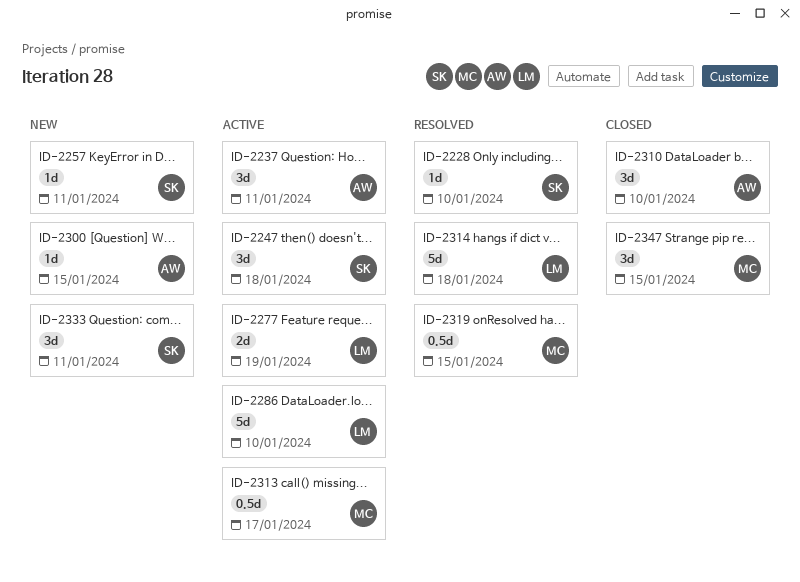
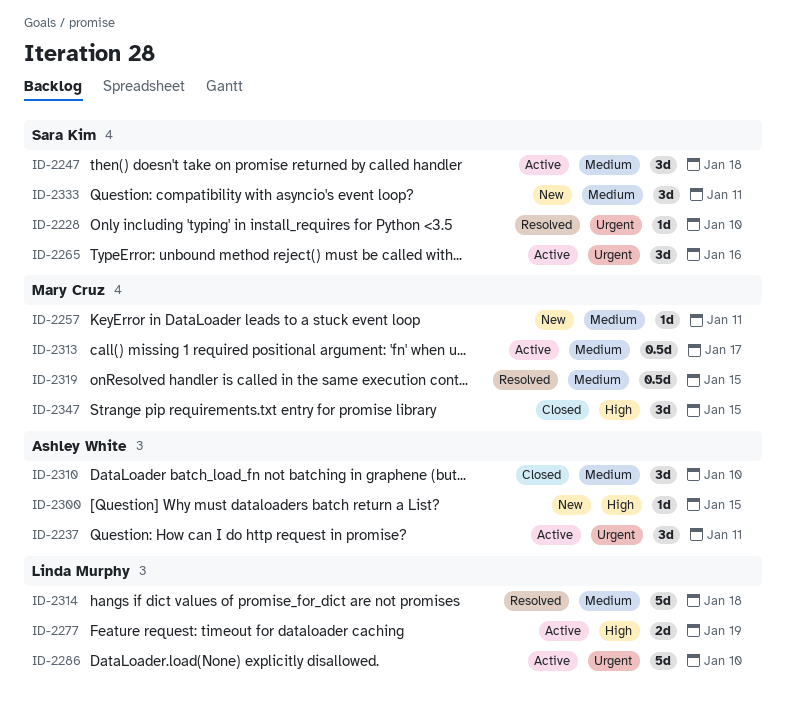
ID-2257, owner: Sara Kim -> Mary Cruz
ID-2265: none -> present

